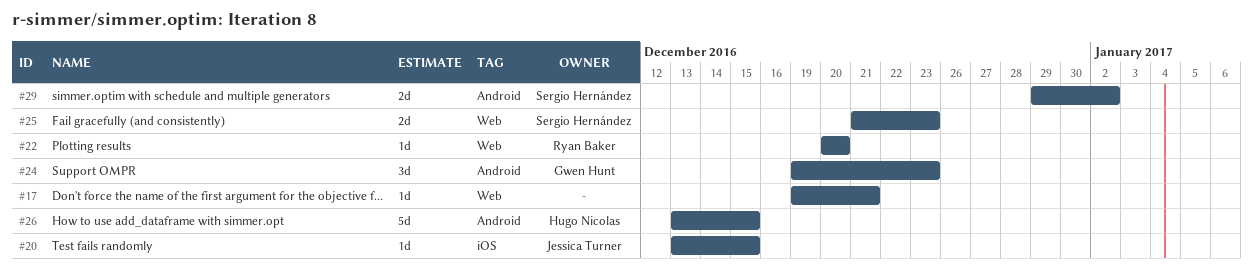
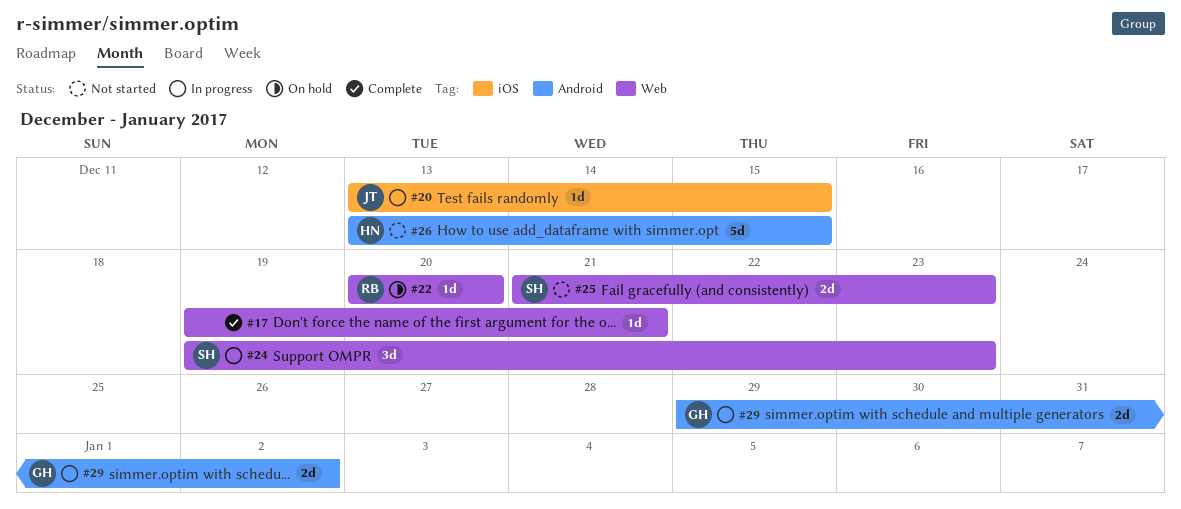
#24, owner: Gwen Hunt -> Sergio Hernández
#24, label: Android -> Web
#29, owner: Sergio Hernández -> Gwen Hunt

